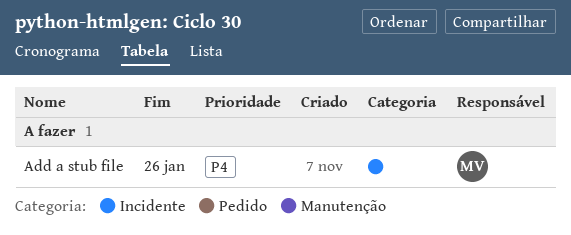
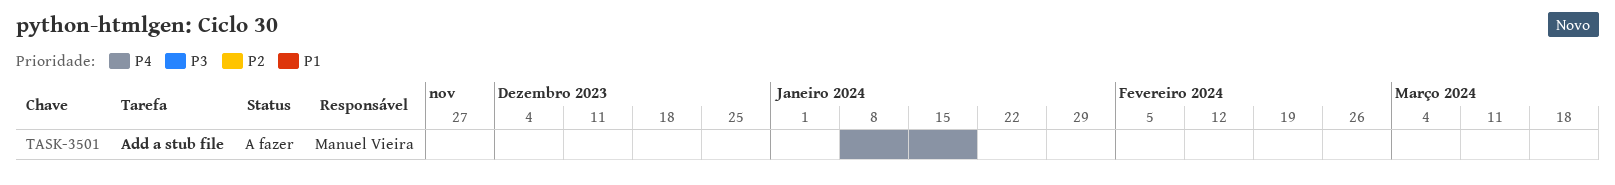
Add a stub file, due: Jan 26 -> Jan 19

